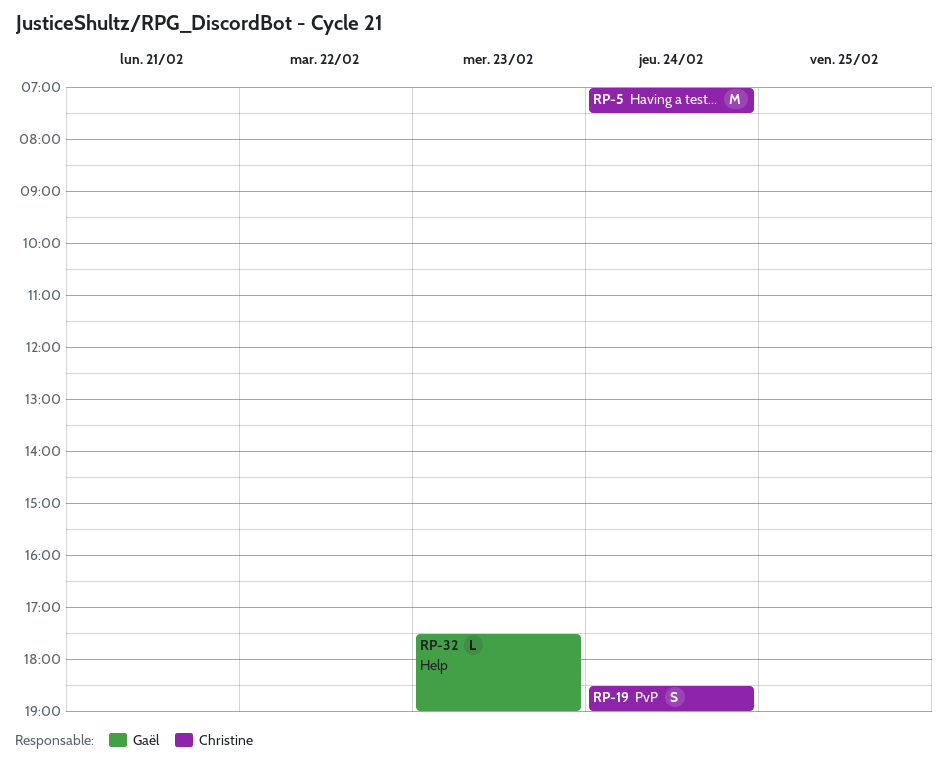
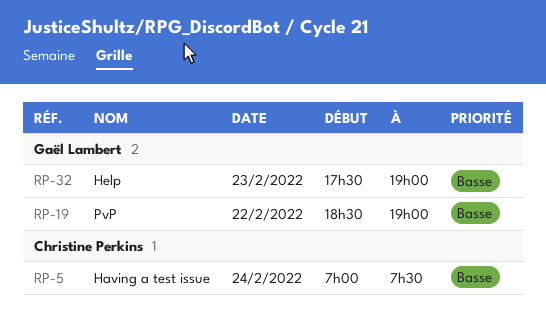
RP-19, owner: Christine Perkins -> Gaël Lambert
RP-19, day: Feb 24 -> Feb 22

